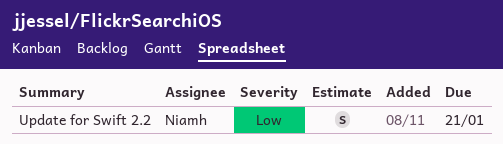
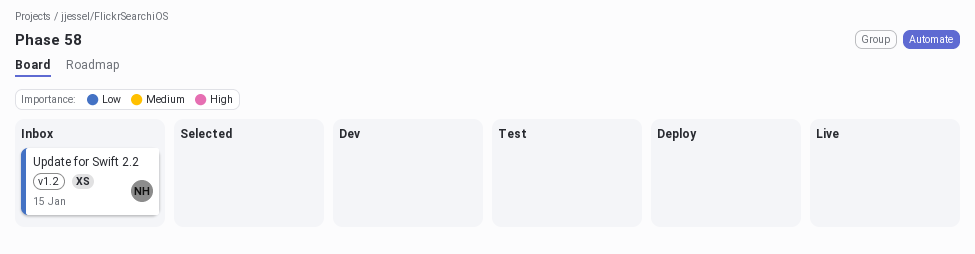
Update for Swift 2.2, estimate: S -> XS
Update for Swift 2.2, due: Jan 21 -> Jan 15

